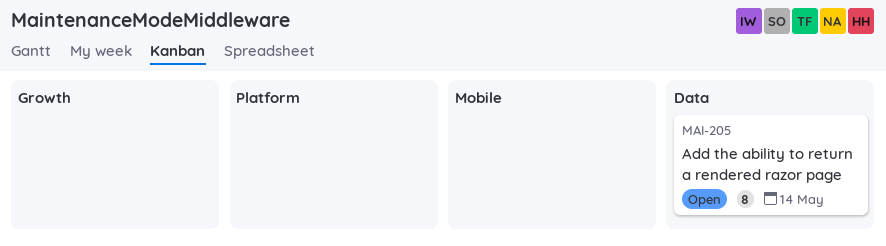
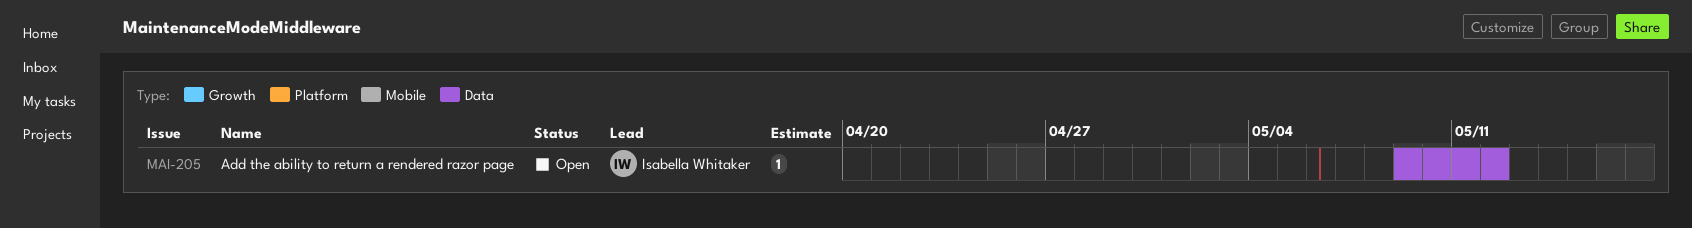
MAI-205, estimate: 8 -> 1
MAI-205, due: May 14 -> May 12

